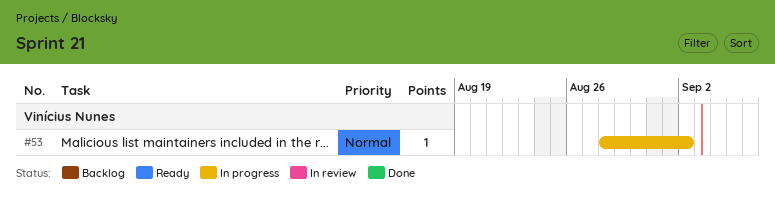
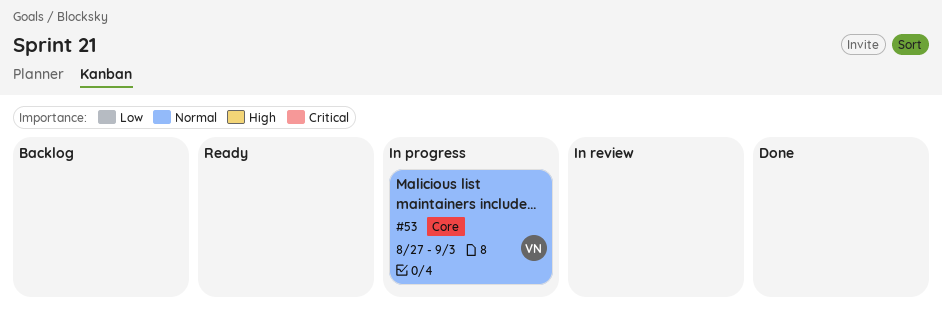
#53, start: Aug 28 -> Aug 27
#53, due: Sep 2 -> Sep 3

